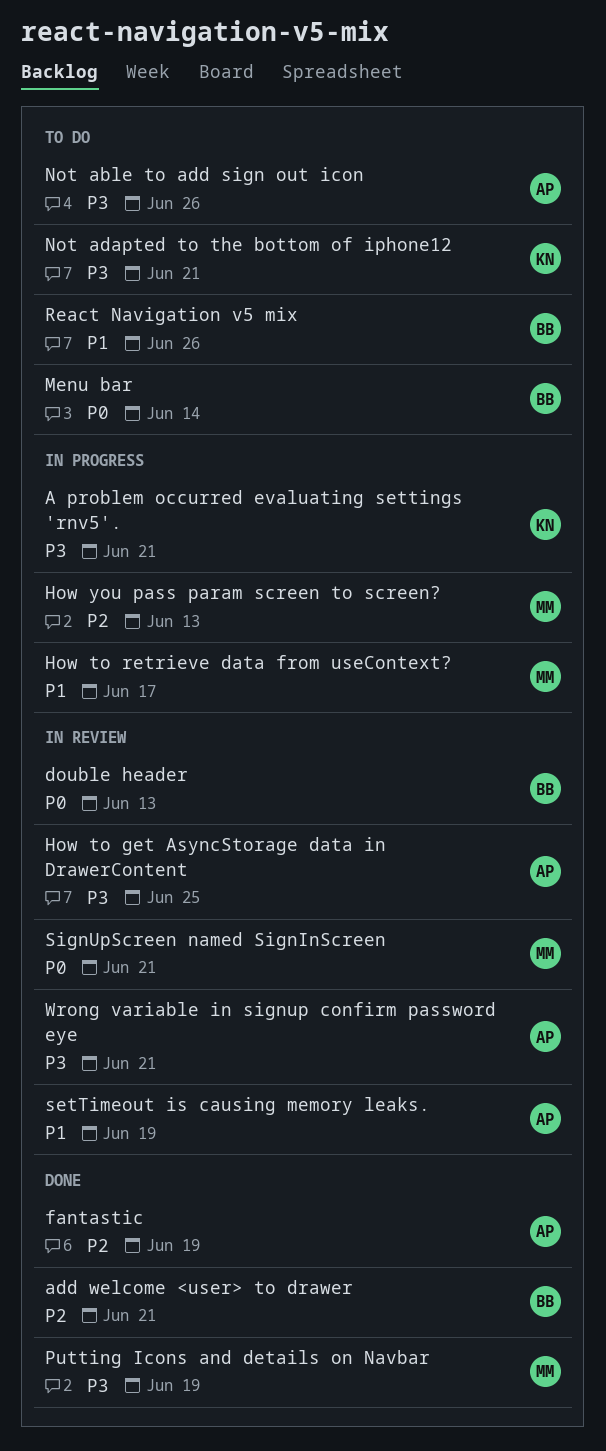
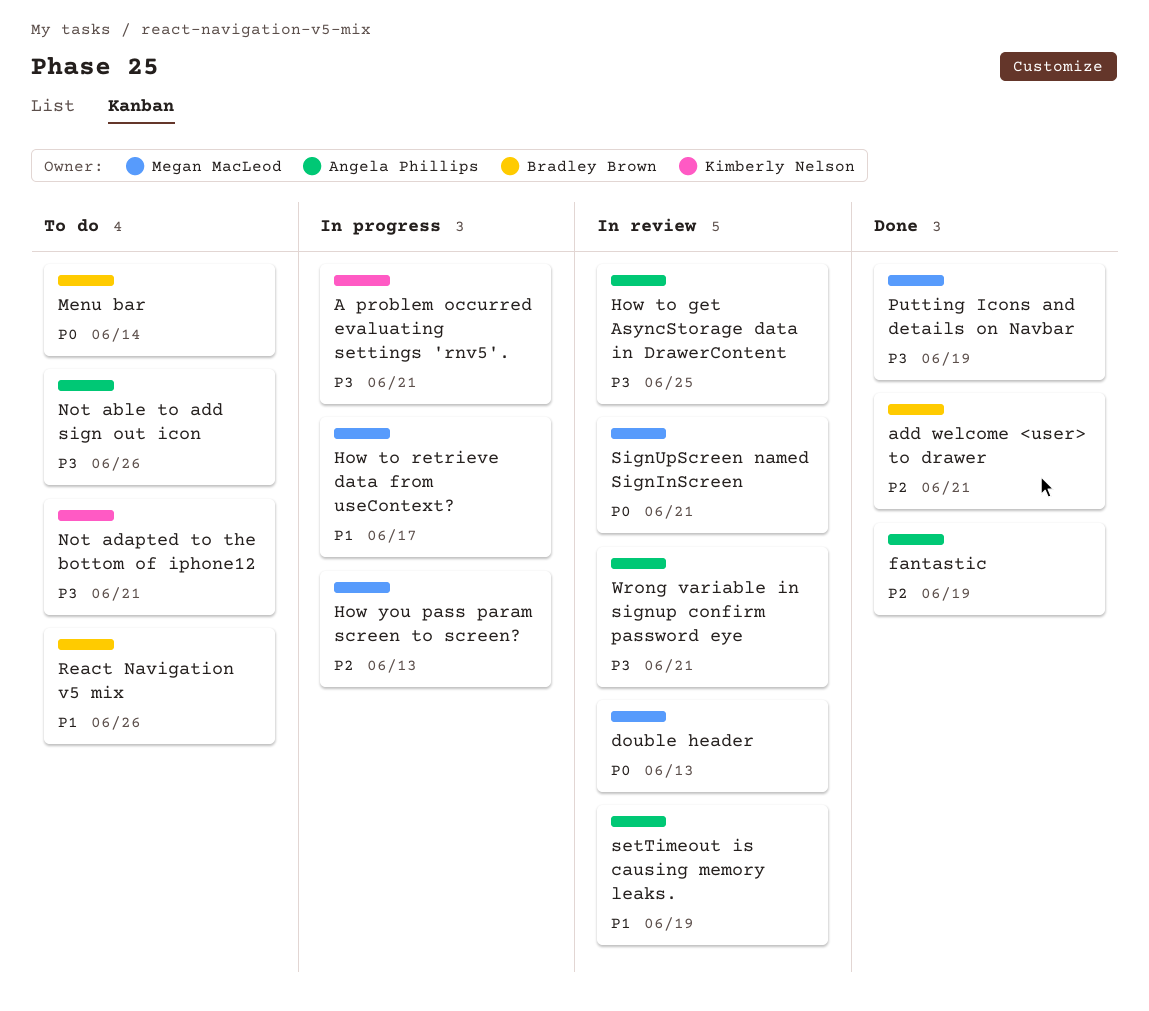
double header, owner: Bradley Brown -> Megan MacLeod

